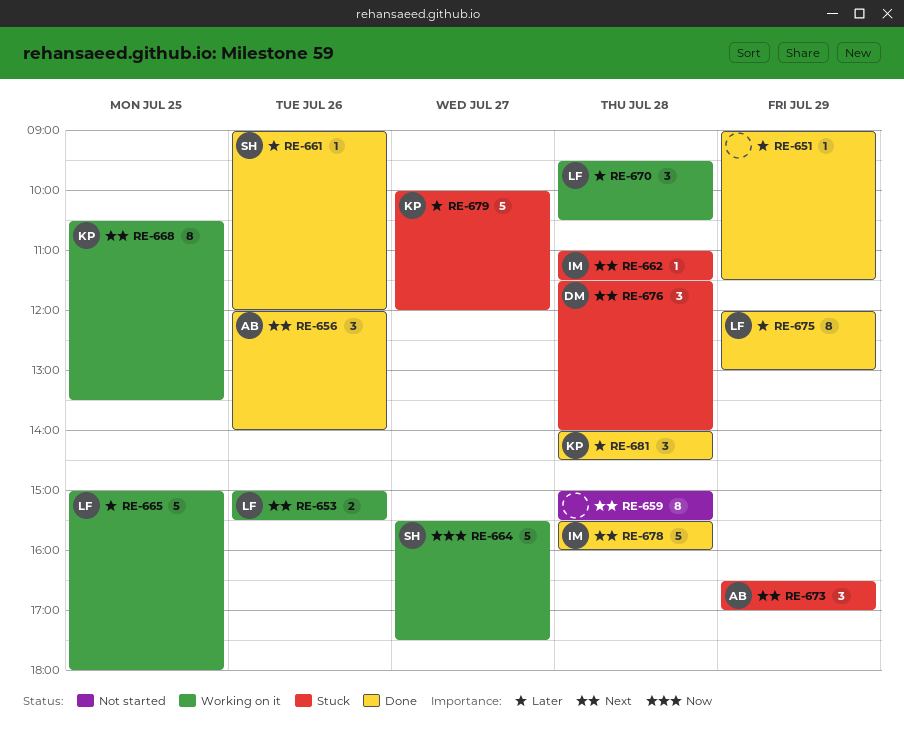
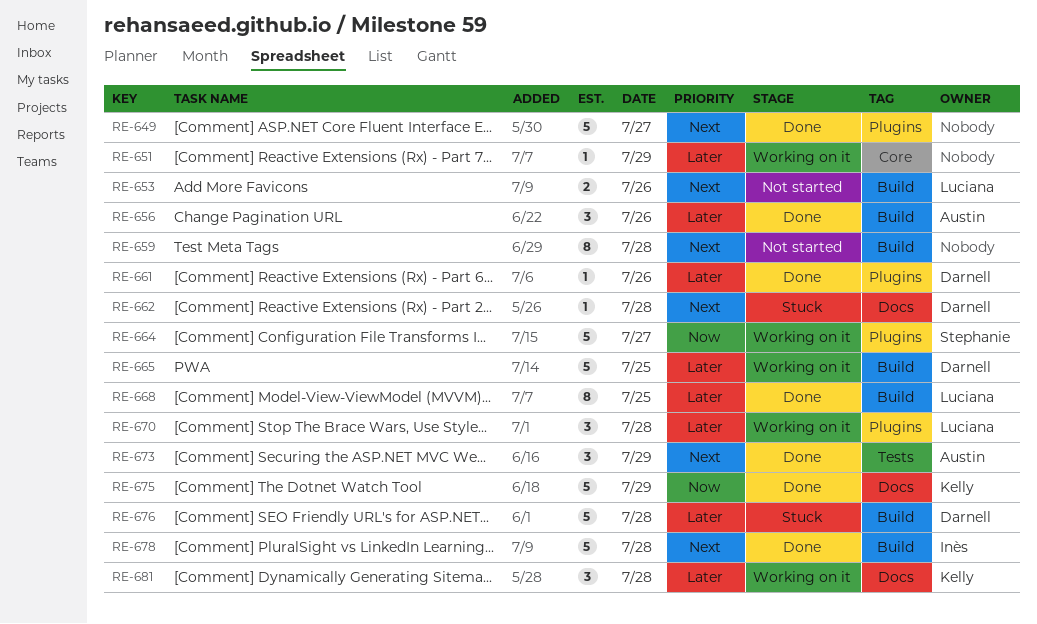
RE-649: none -> present
RE-651, status: Done -> Working on it
RE-653, status: Working on it -> Not started
RE-656, priority: Next -> Later
RE-661, owner: Stephanie -> Darnell
RE-662, owner: Inès -> Darnell
RE-665, owner: Luciana -> Darnell
RE-668, status: Working on it -> Done
RE-668, owner: Kelly -> Luciana
RE-668, priority: Next -> Later
RE-673, status: Stuck -> Done
RE-675, owner: Luciana -> Kelly
RE-675, priority: Later -> Now
RE-675, estimate: 8 -> 5
RE-676, priority: Next -> Later
RE-676, estimate: 3 -> 5
RE-679: present -> none
RE-681, status: Done -> Working on it

